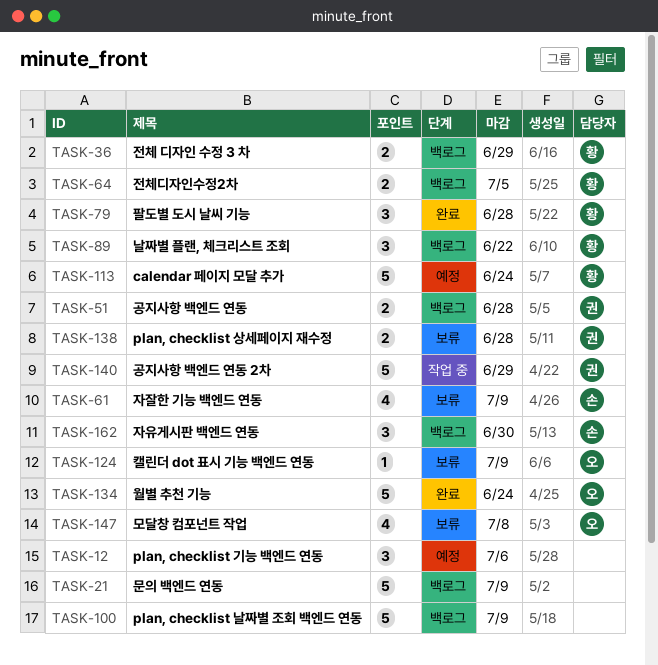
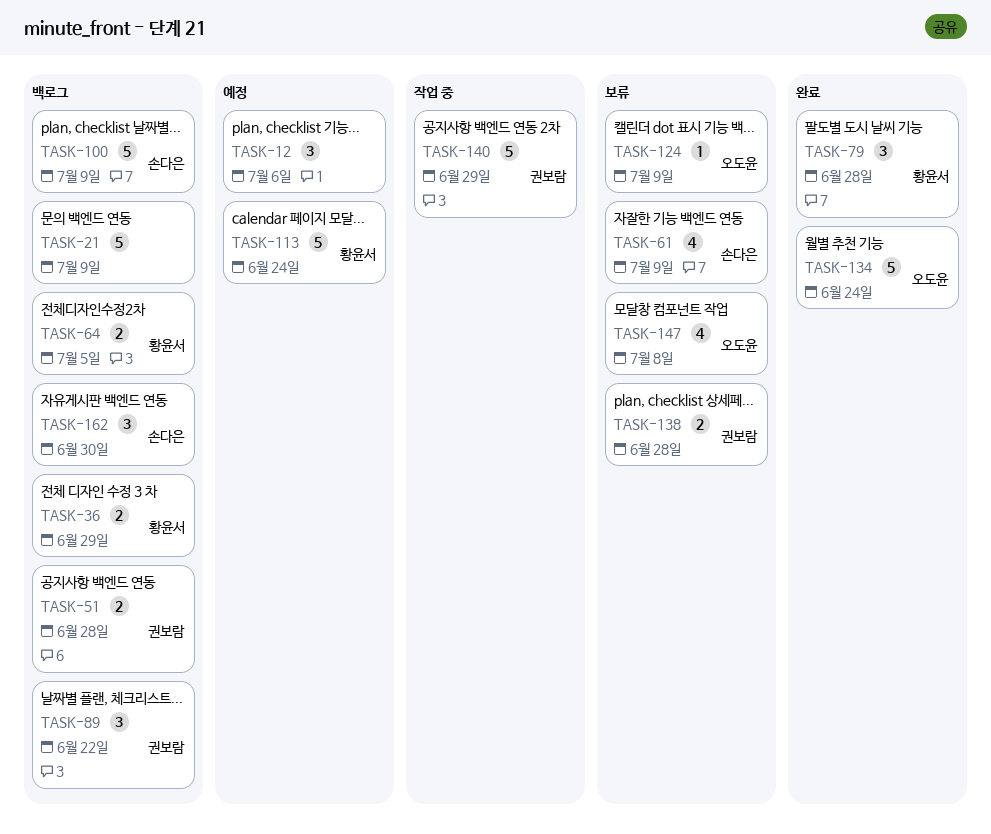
TASK-89, owner: 황윤서 -> 권보람
TASK-100, owner: none -> 손다은

